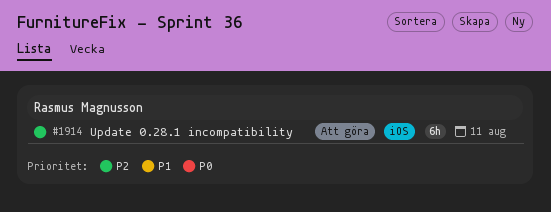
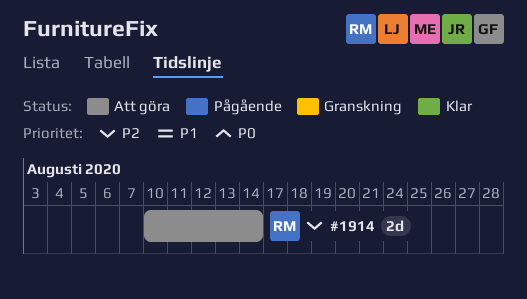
#1914, estimate: 6h -> 2d
#1914, due: Aug 11 -> Aug 14

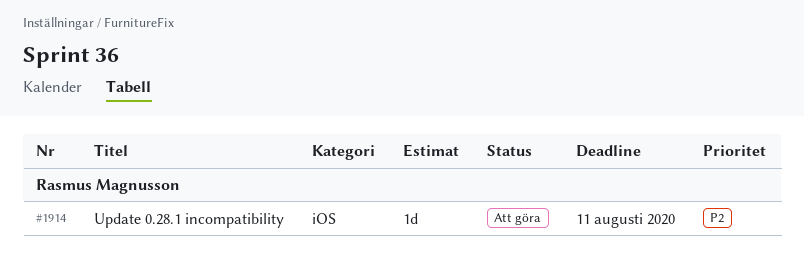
#1914, estimate: 2d -> 1d
#1914, due: Aug 14 -> Aug 11

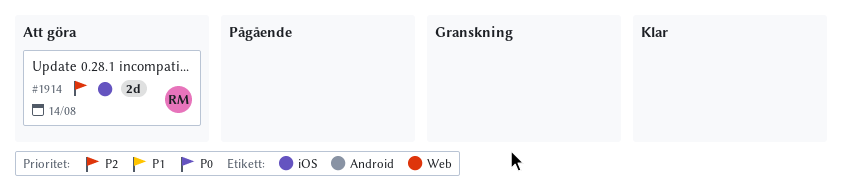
#1914, estimate: 1d -> 2d
#1914, due: Aug 11 -> Aug 14

